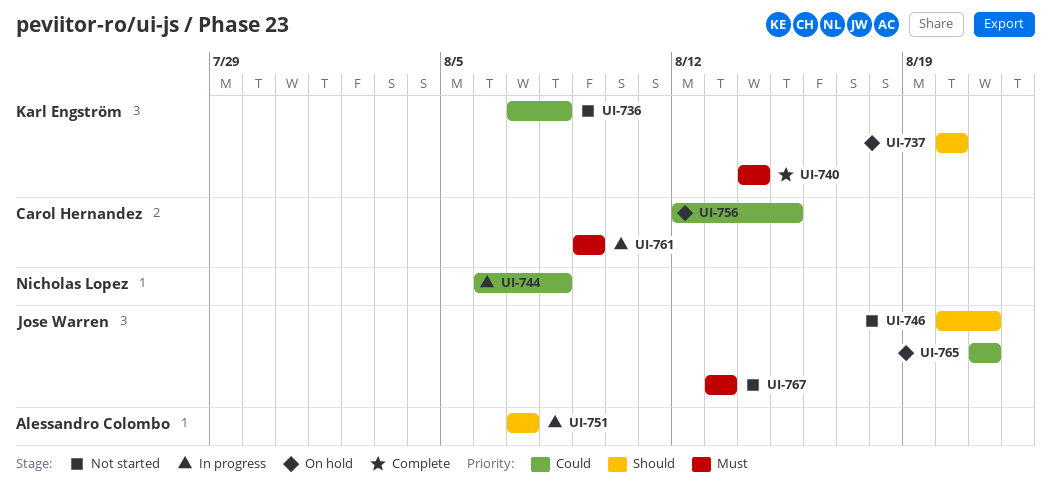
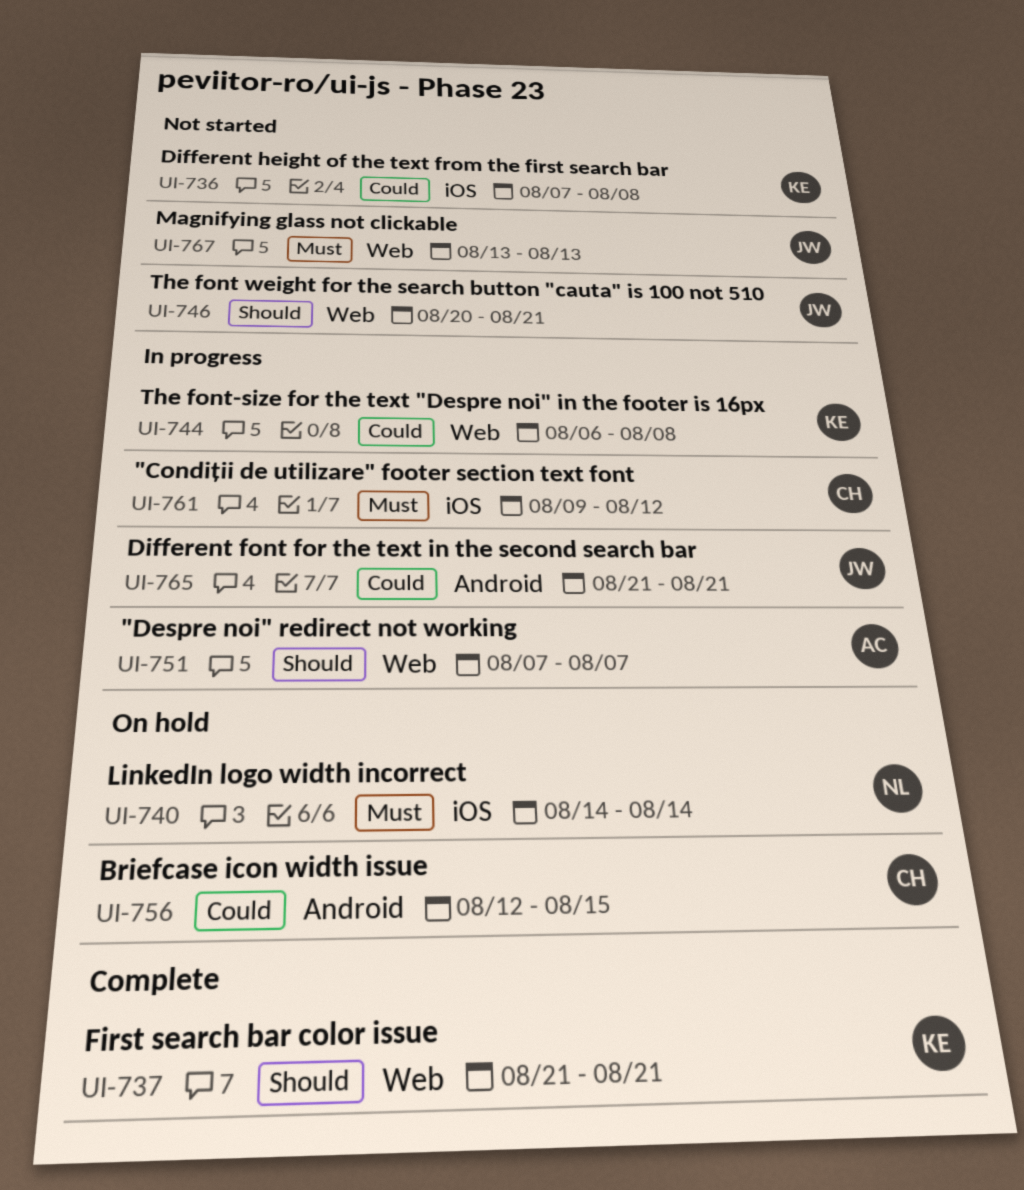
UI-737, status: On hold -> Complete
UI-737, start: Aug 20 -> Aug 21
UI-737, due: Aug 20 -> Aug 21
UI-740, status: Complete -> On hold
UI-740, owner: Karl Engström -> Nicholas Lopez
UI-744, owner: Nicholas Lopez -> Karl Engström
UI-761, due: Aug 9 -> Aug 12
UI-765, status: On hold -> In progress

